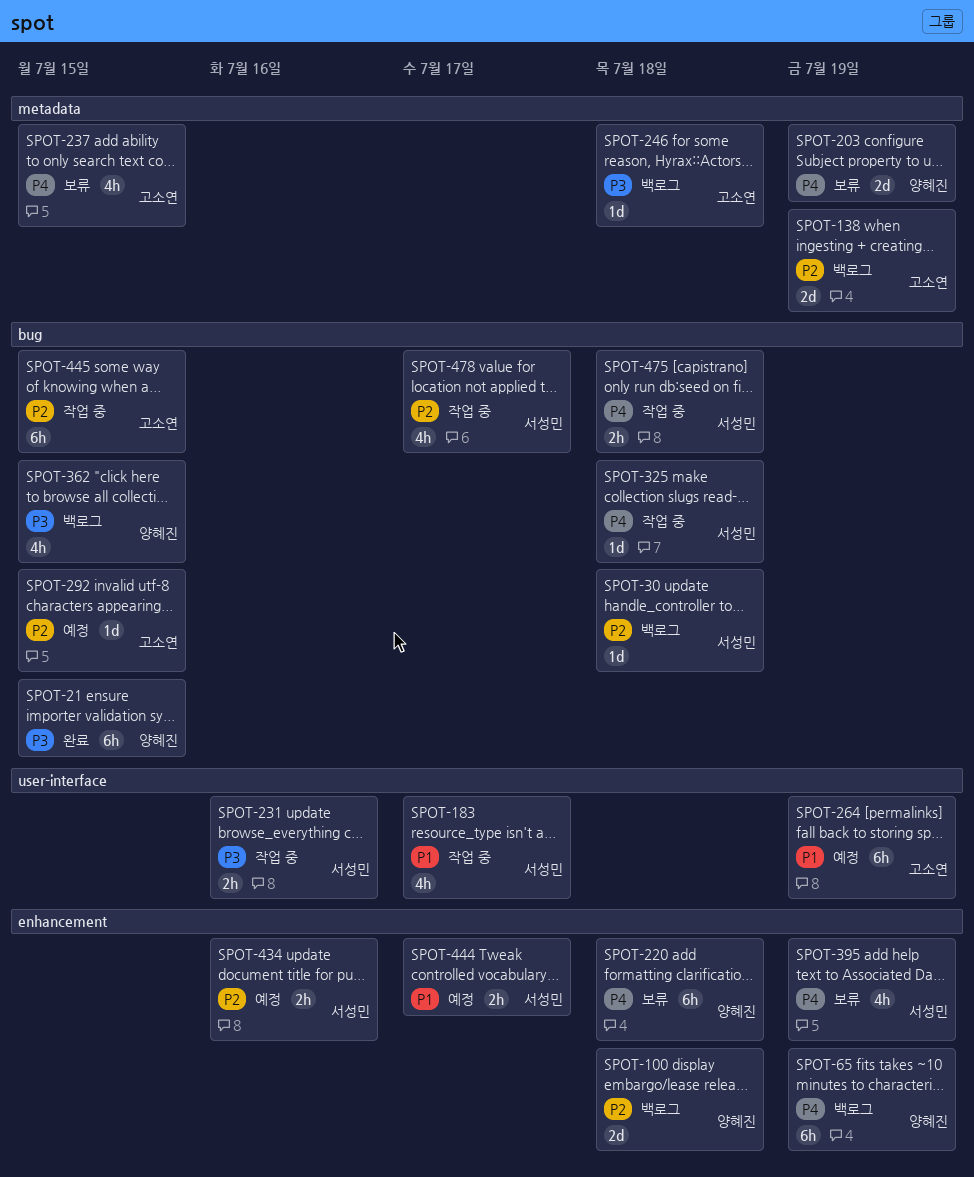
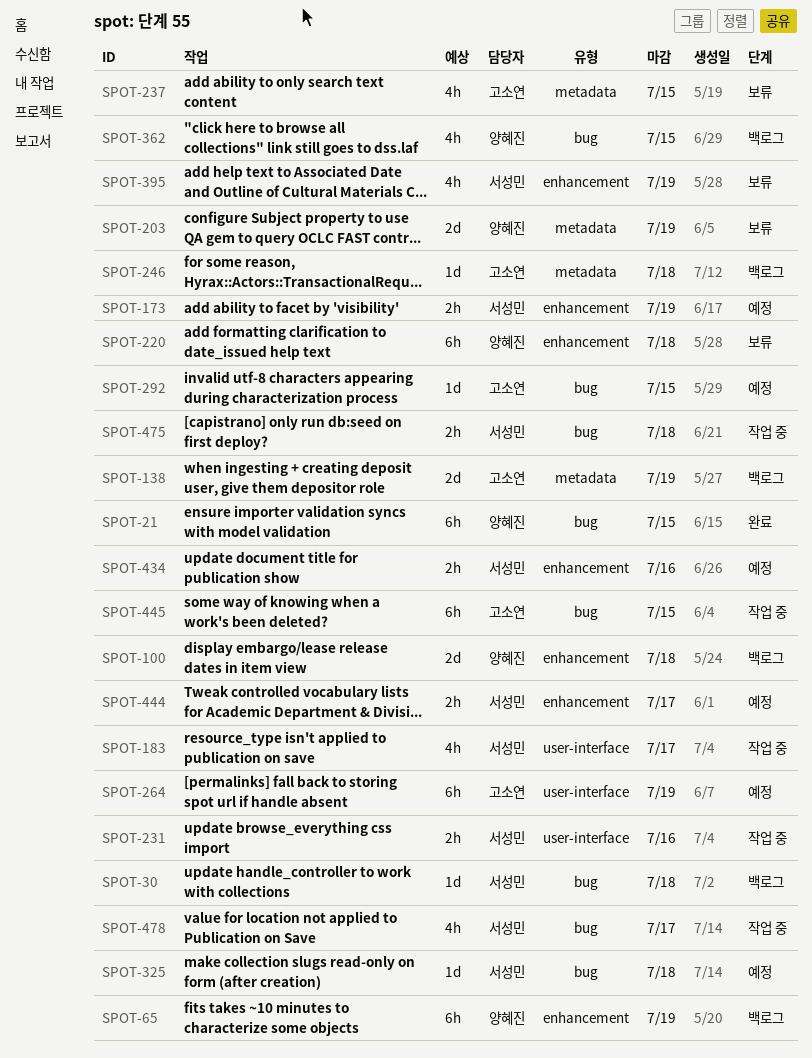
SPOT-173: none -> present
SPOT-325, status: 작업 중 -> 예정

